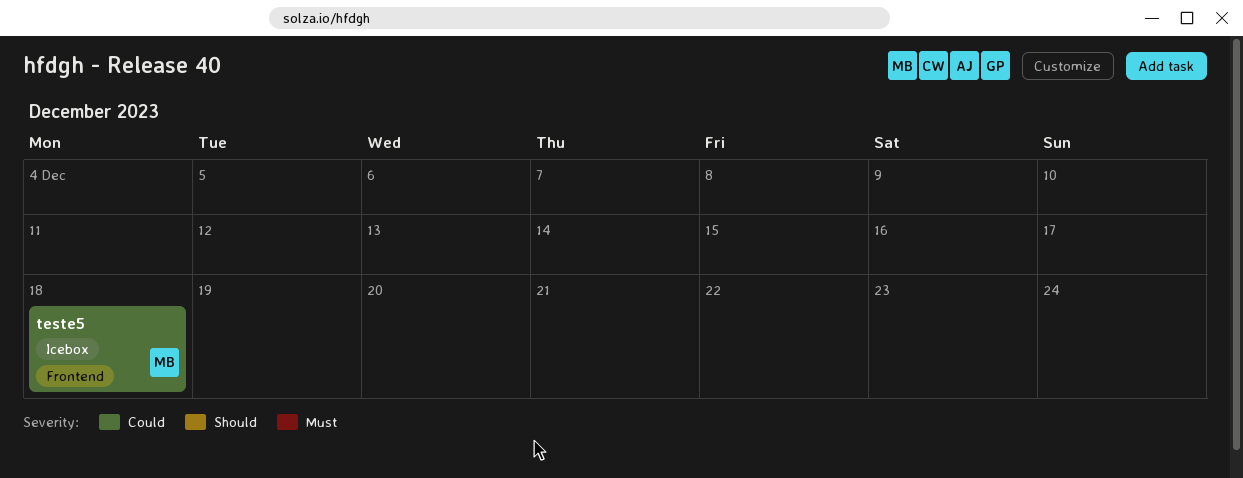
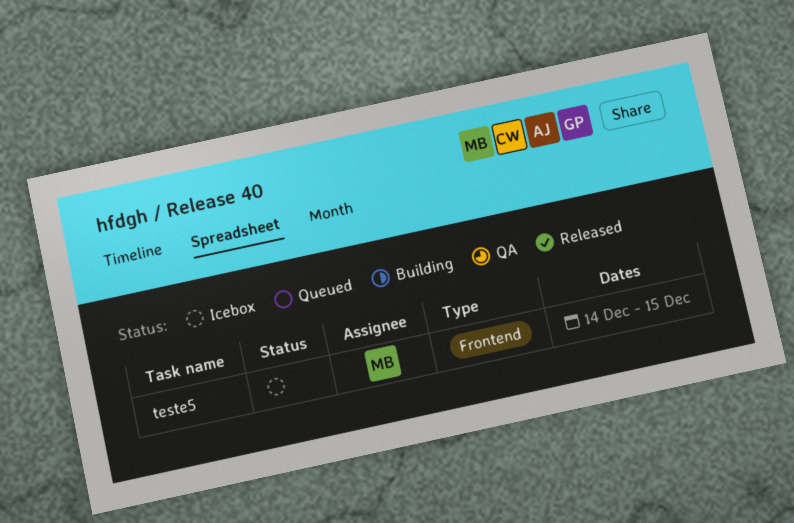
teste5, due: Dec 18 -> Dec 15

